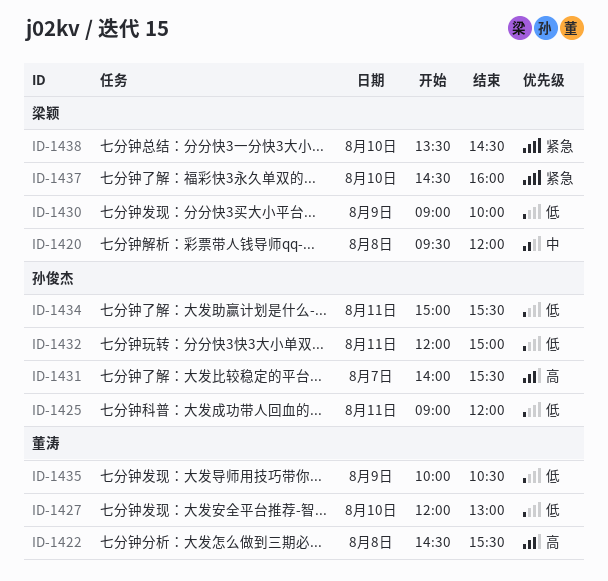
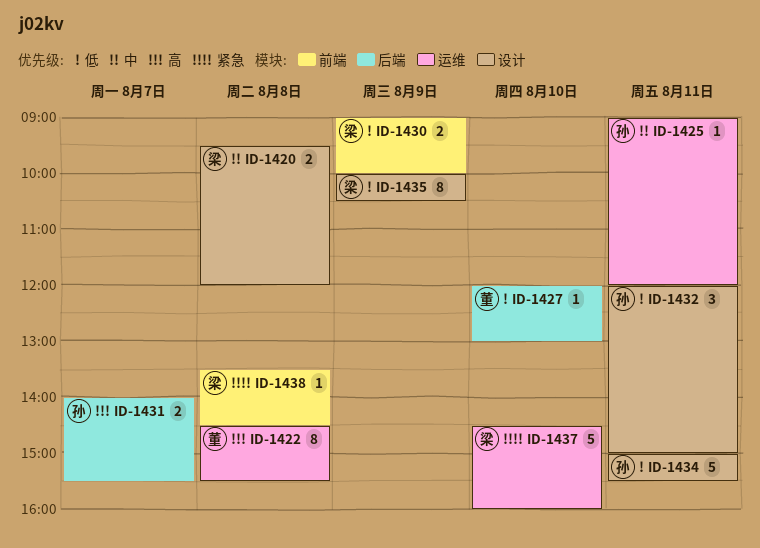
ID-1425, priority: 低 -> 中
ID-1435, owner: 董涛 -> 梁颖
ID-1438, day: Aug 10 -> Aug 8

